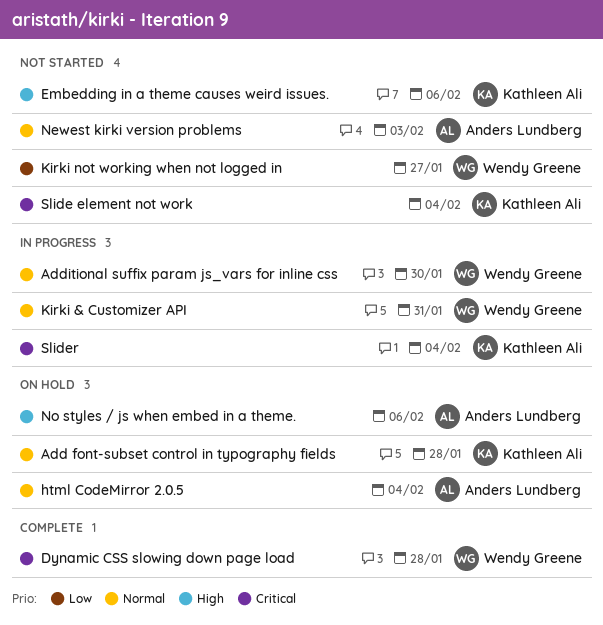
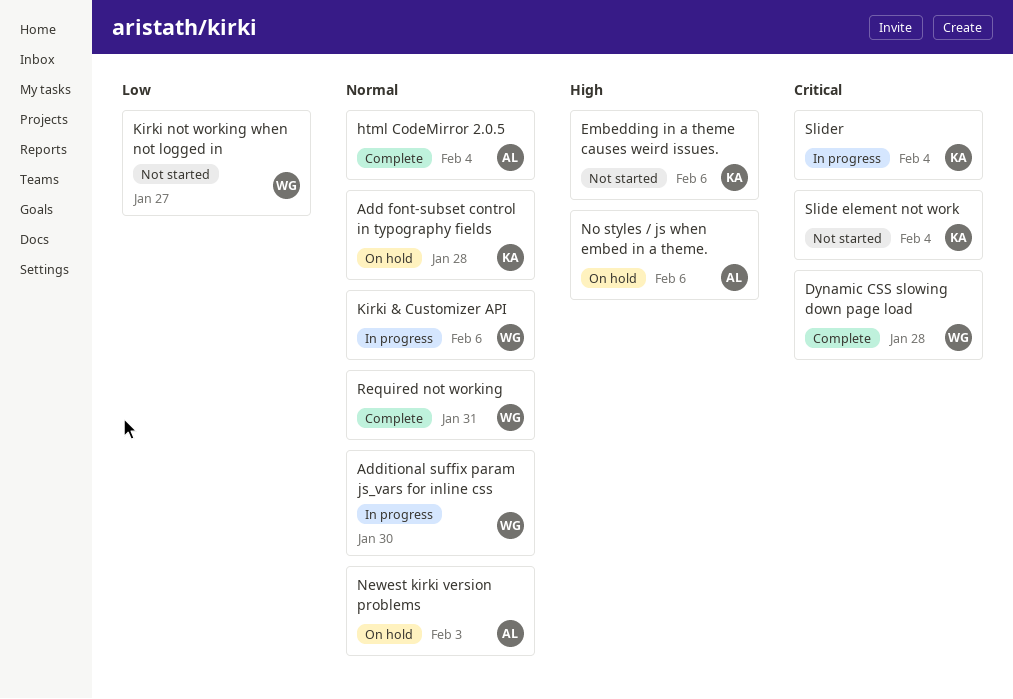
html CodeMirror 2.0.5, status: On hold -> Complete
Kirki & Customizer API, due: Jan 31 -> Feb 6
Newest kirki version problems, status: Not started -> On hold
Required not working: none -> present

